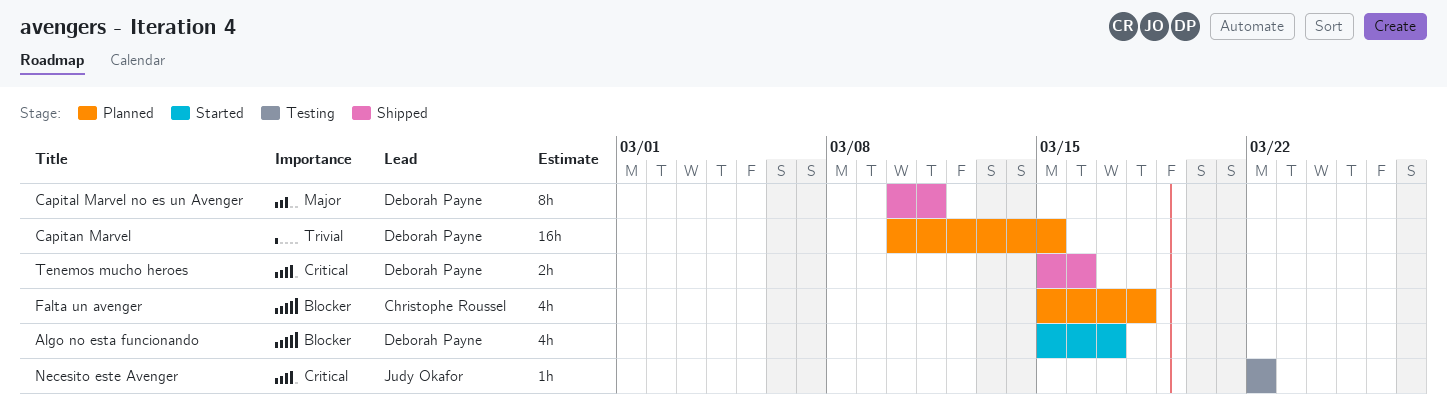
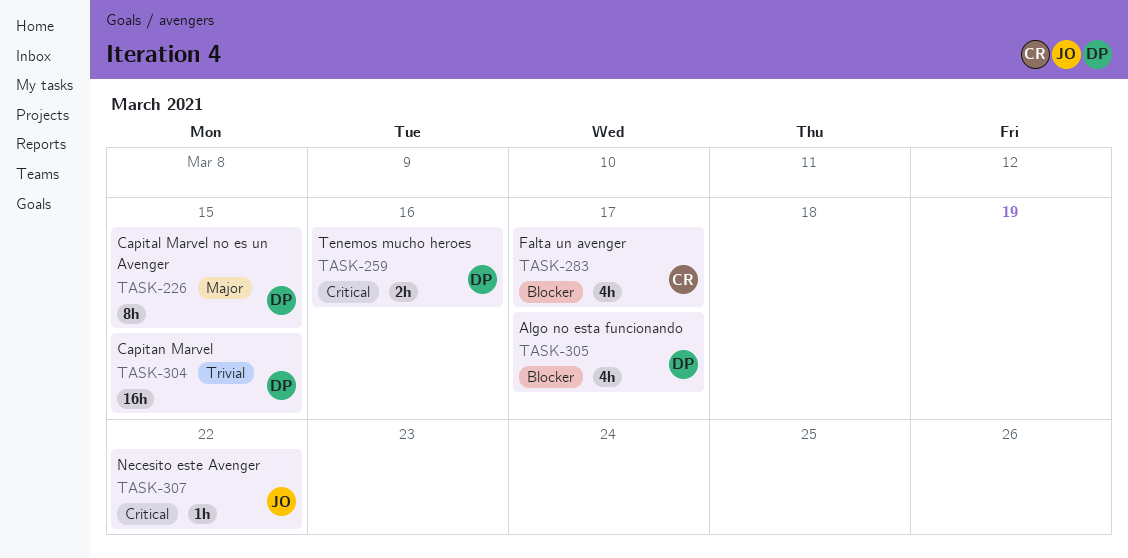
Capital Marvel no es un Avenger, due: Mar 11 -> Mar 15
Falta un avenger, due: Mar 18 -> Mar 17

